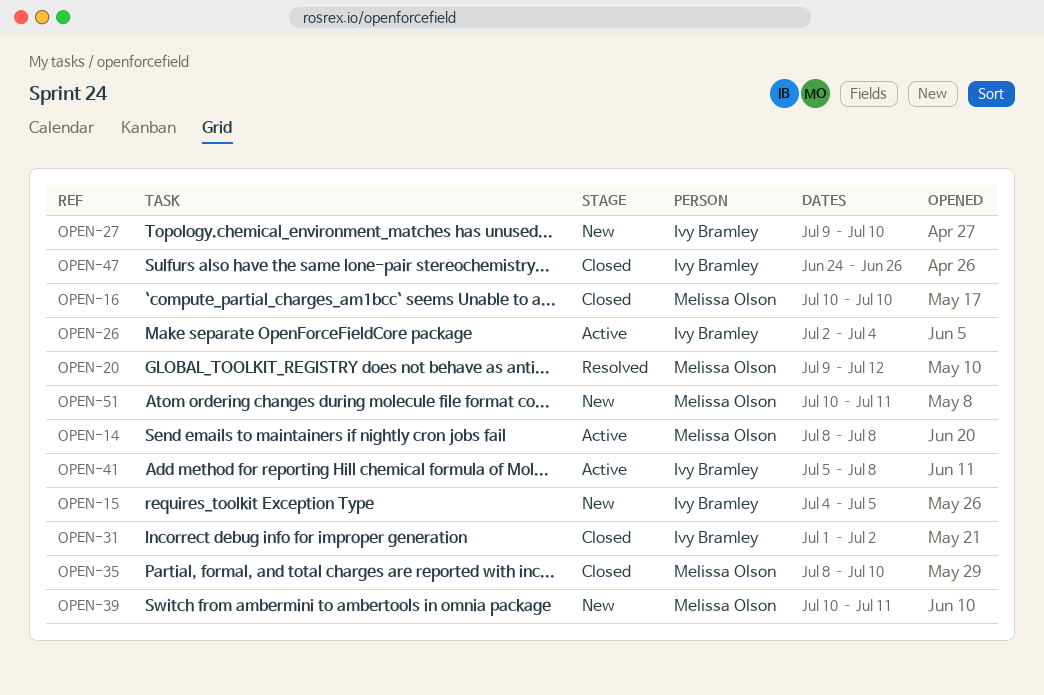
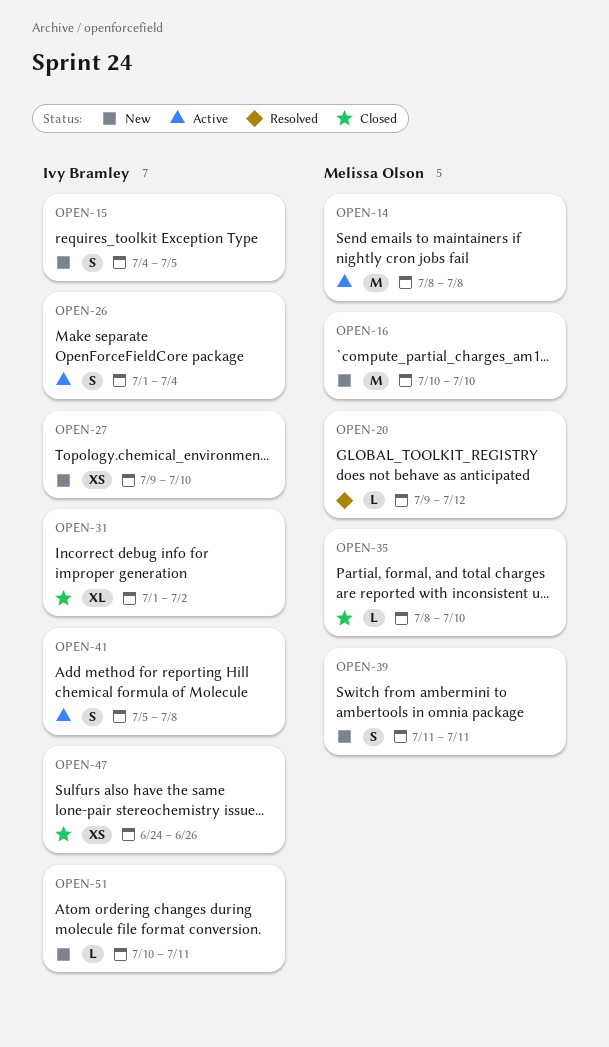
OPEN-16, status: Closed -> New
OPEN-26, start: Jul 2 -> Jul 1
OPEN-39, start: Jul 10 -> Jul 11
OPEN-51, owner: Melissa Olson -> Ivy Bramley

